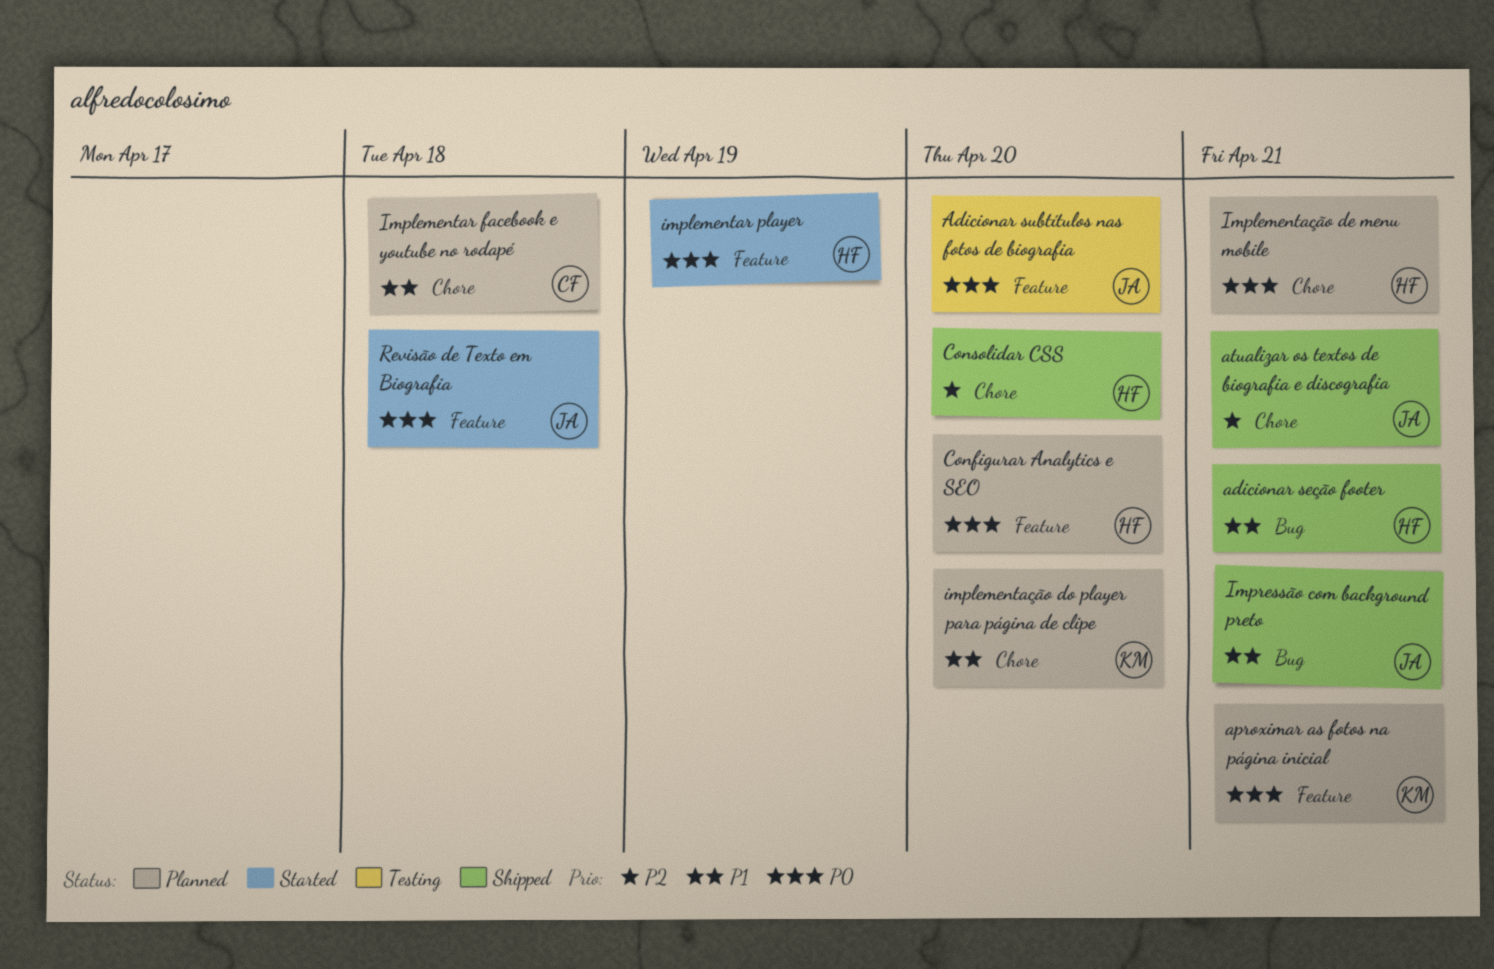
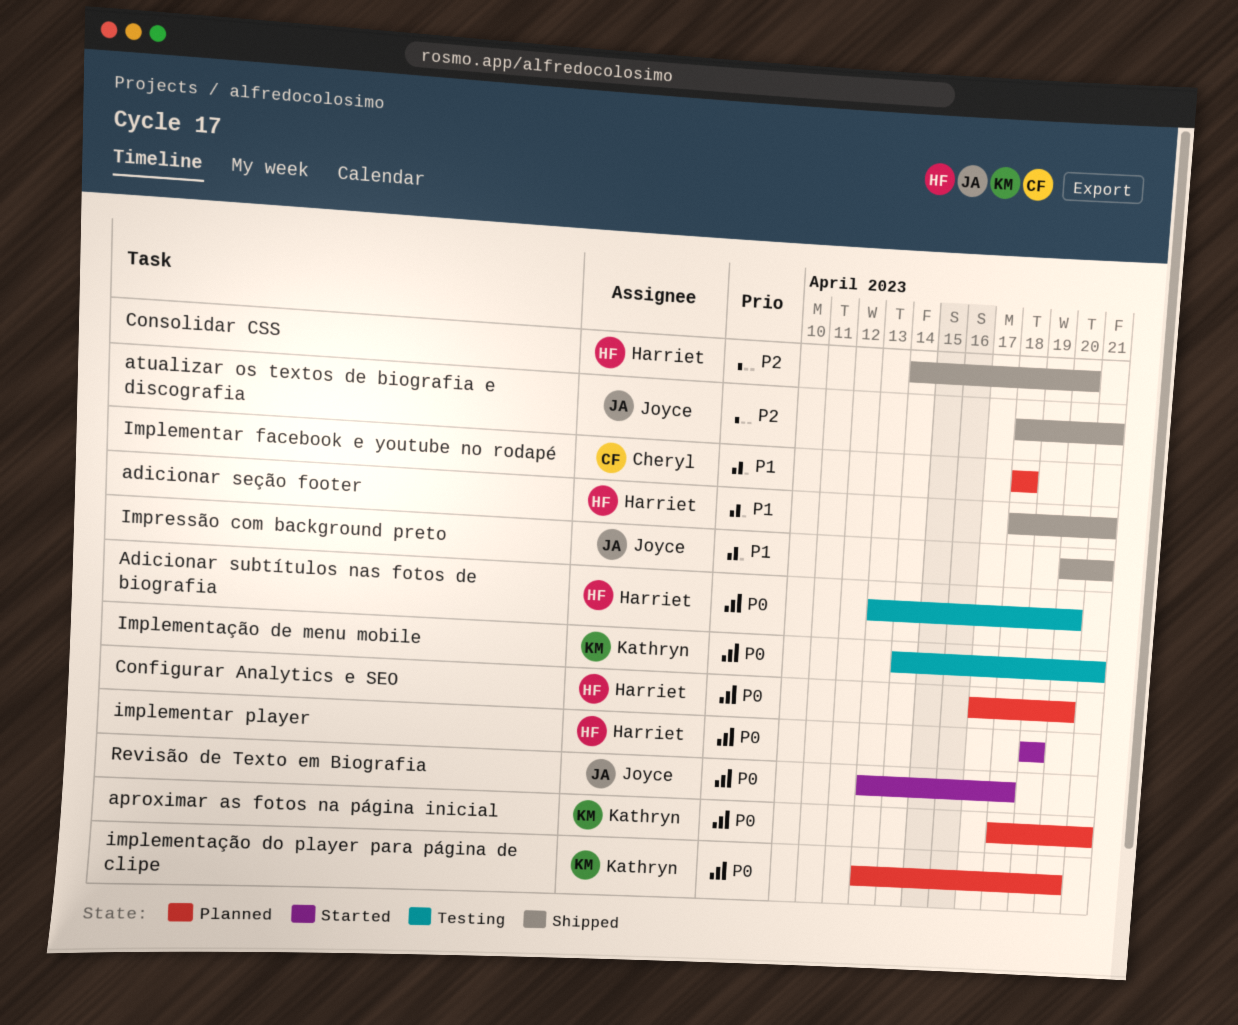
Adicionar subtítulos nas fotos de biografia, owner: Joyce -> Harriet
Implementação de menu mobile, status: Planned -> Testing
Implementação de menu mobile, owner: Harriet -> Kathryn
implementação do player para página de clipe, priority: P1 -> P0

